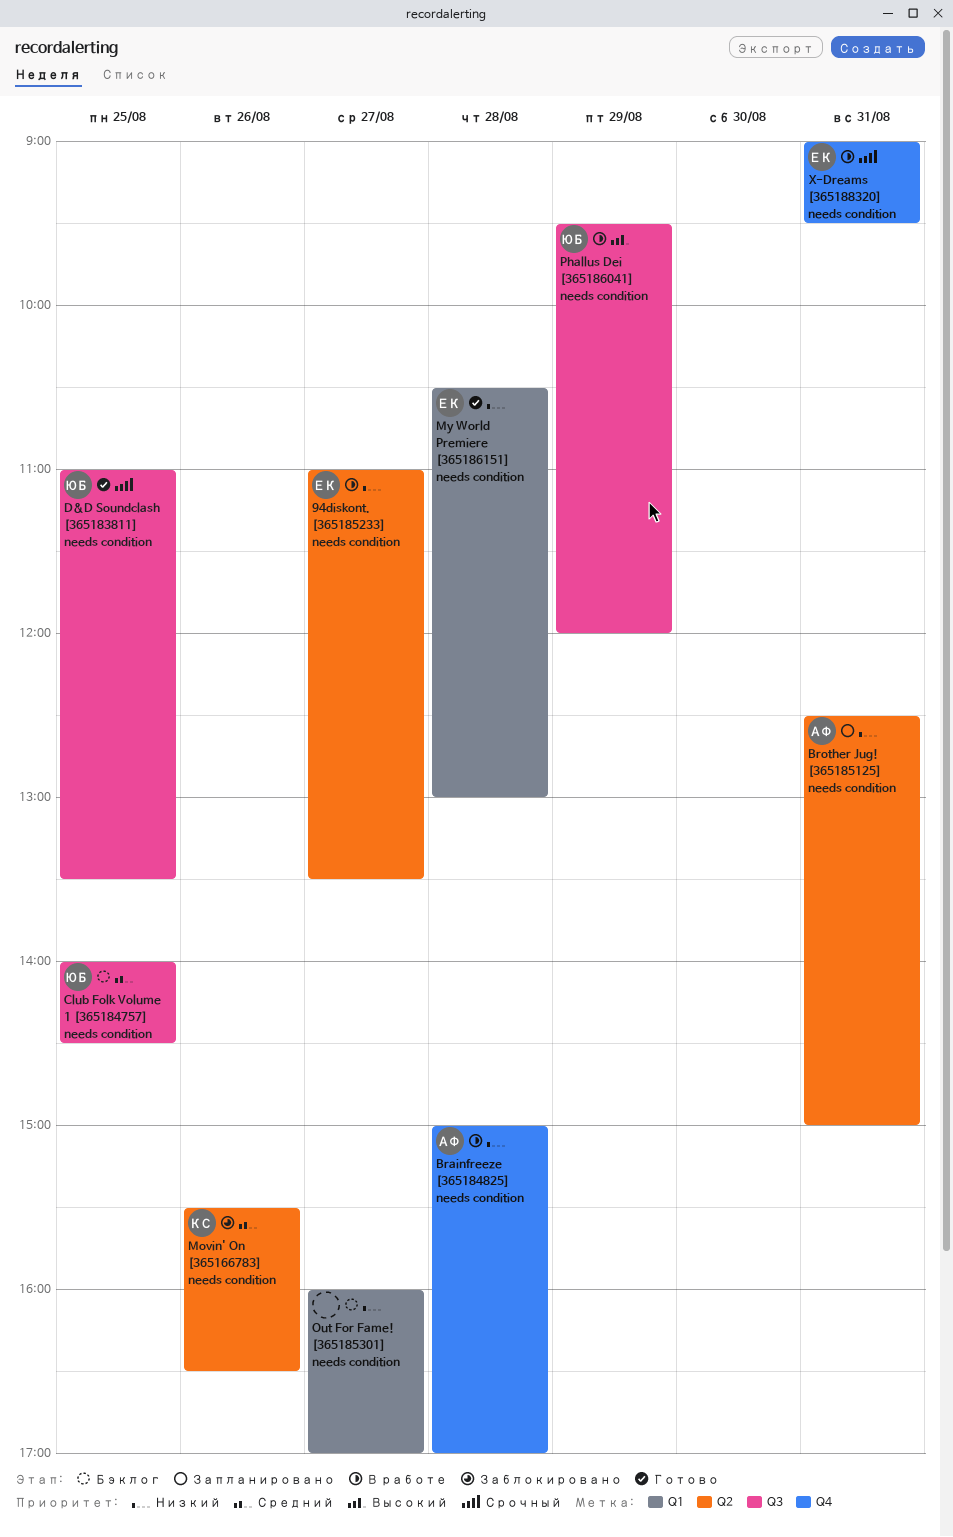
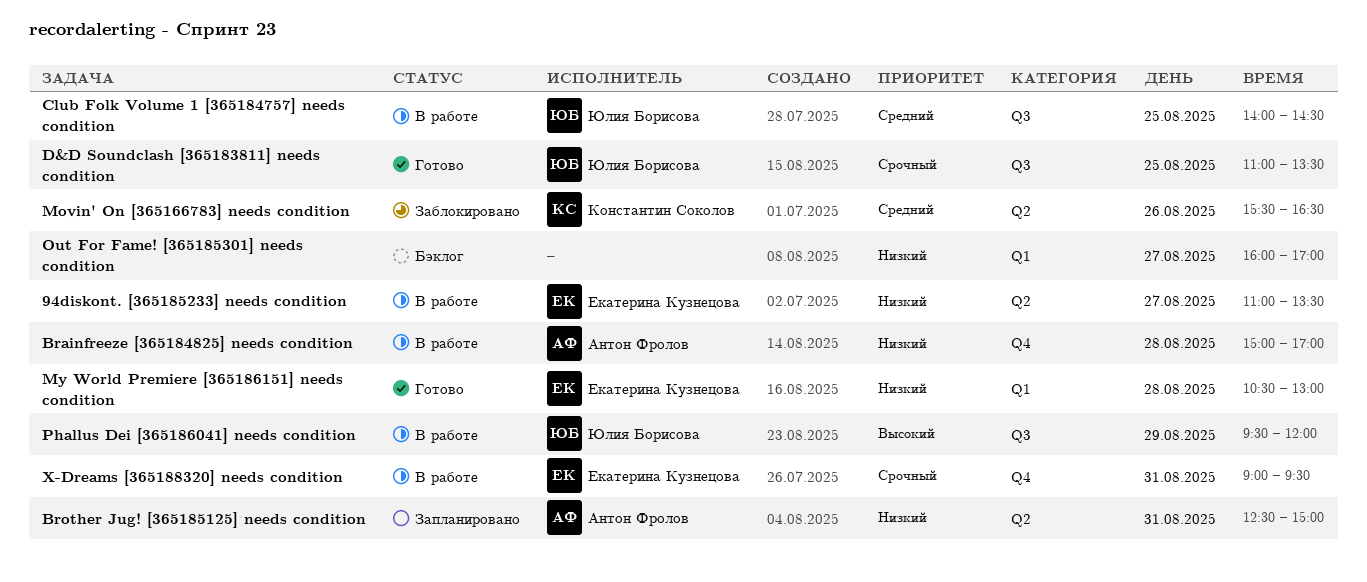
Club Folk Volume 1 [365184757] needs condition, status: Бэклог -> В работе

